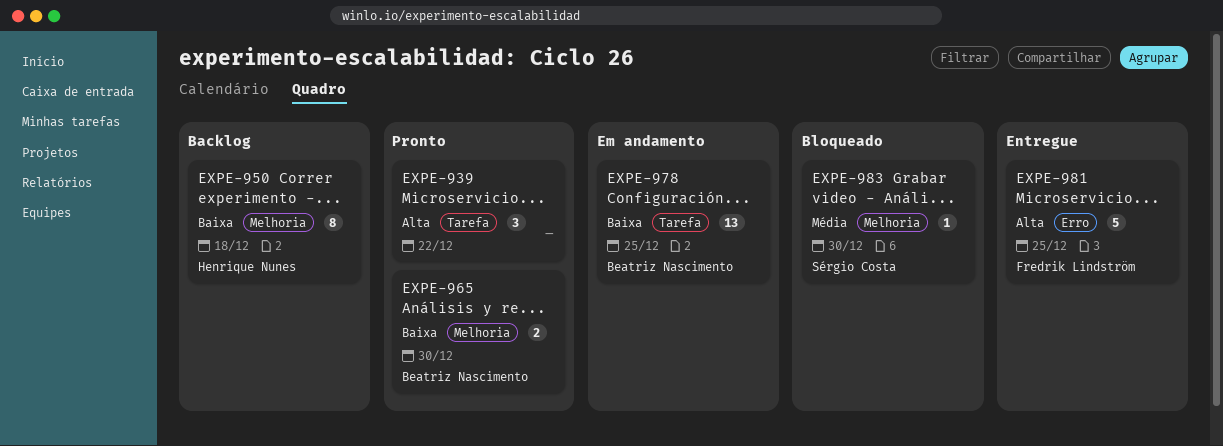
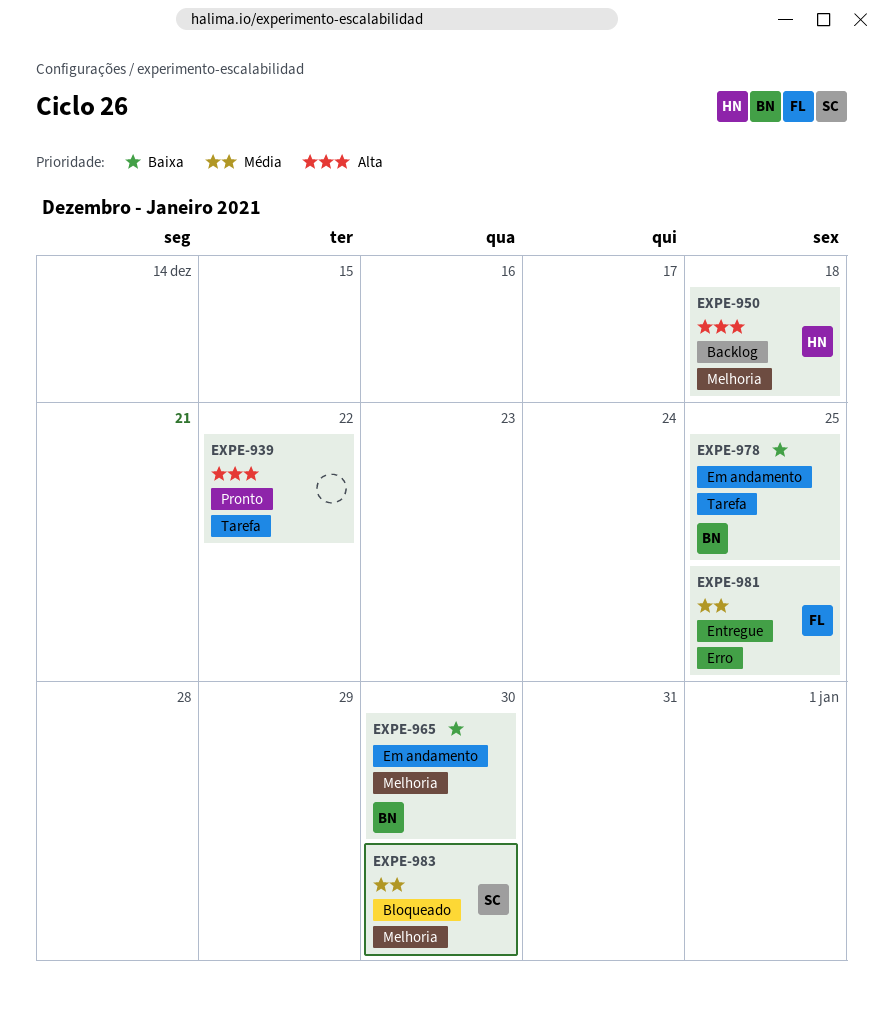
EXPE-950, priority: Baixa -> Alta
EXPE-965, status: Pronto -> Em andamento
EXPE-981, priority: Alta -> Média

